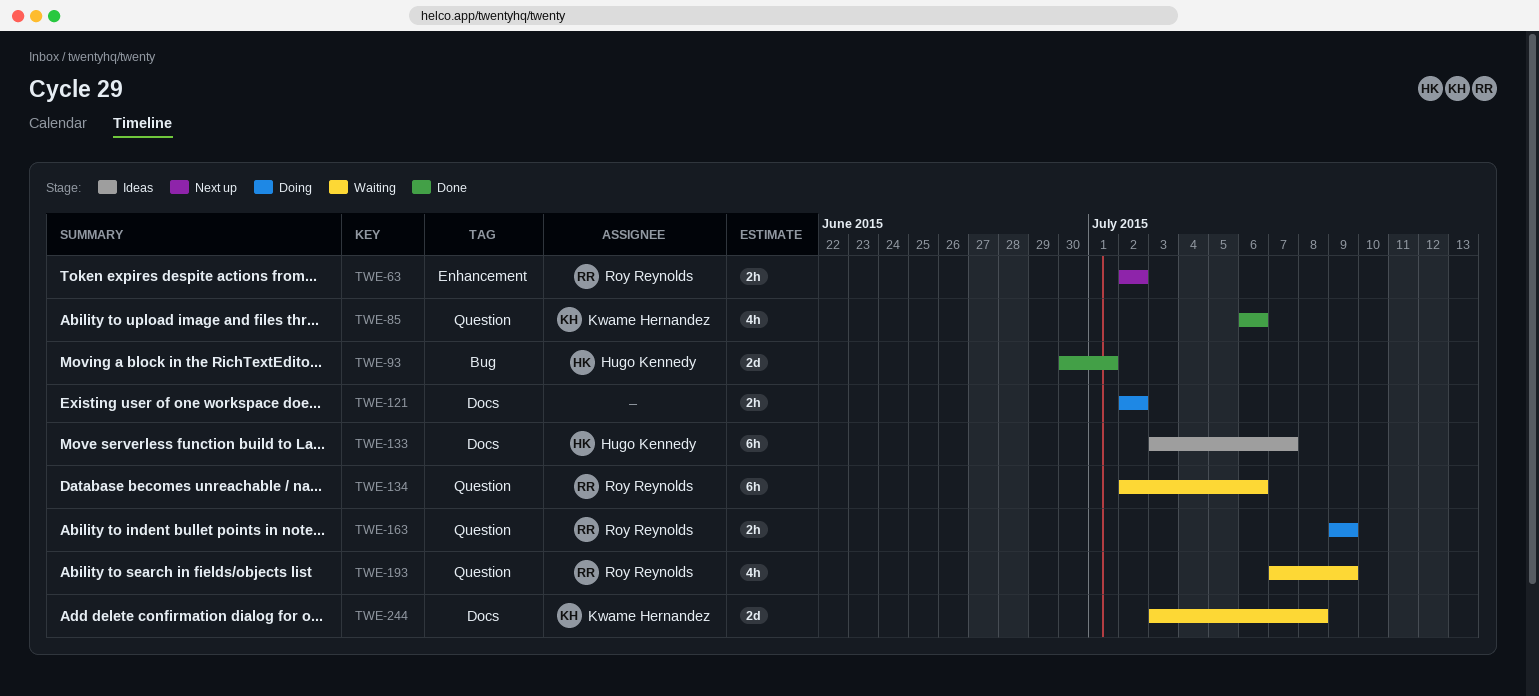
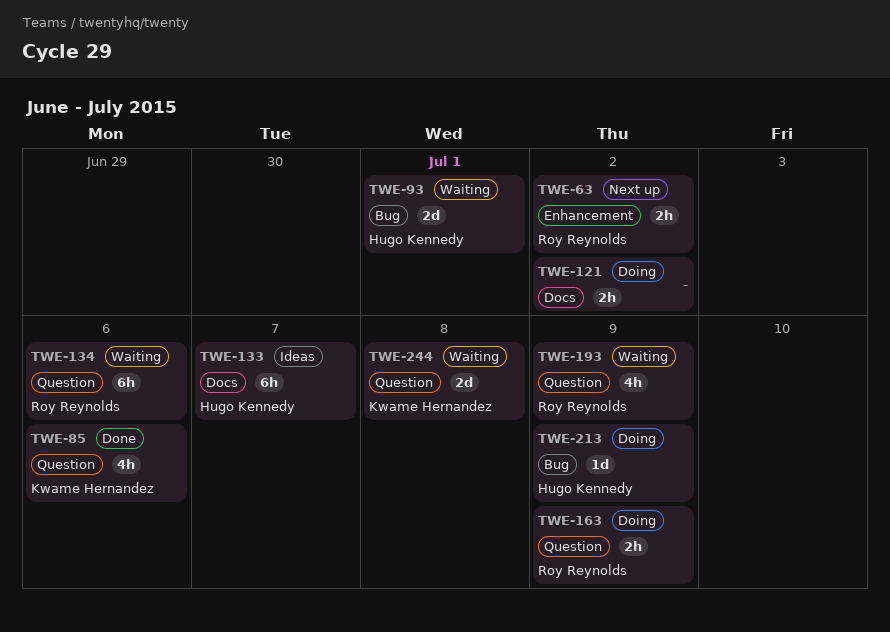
TWE-93, status: Done -> Waiting
TWE-213: none -> present
TWE-244, label: Docs -> Question

